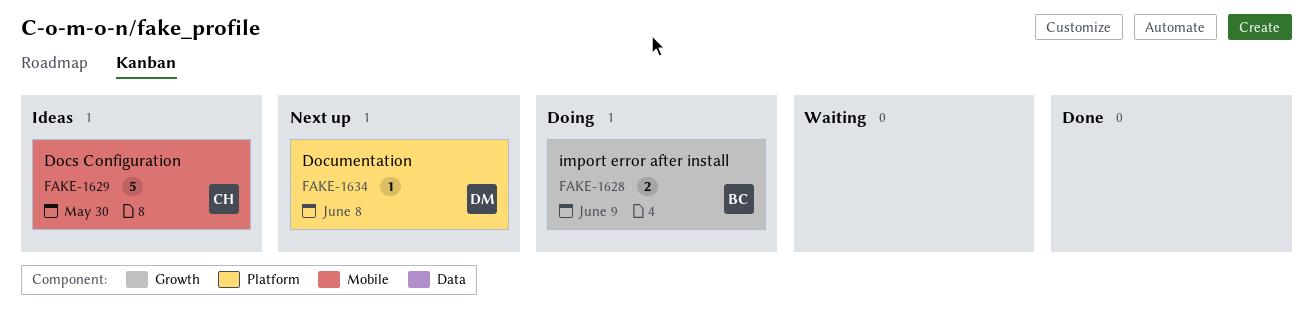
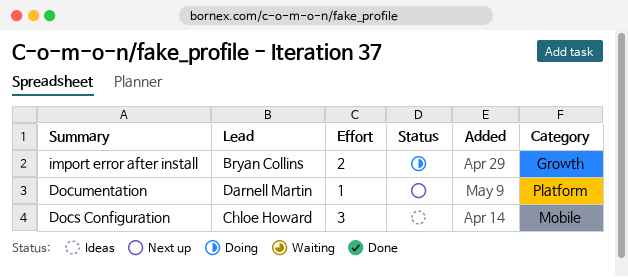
Docs Configuration, estimate: 5 -> 3

